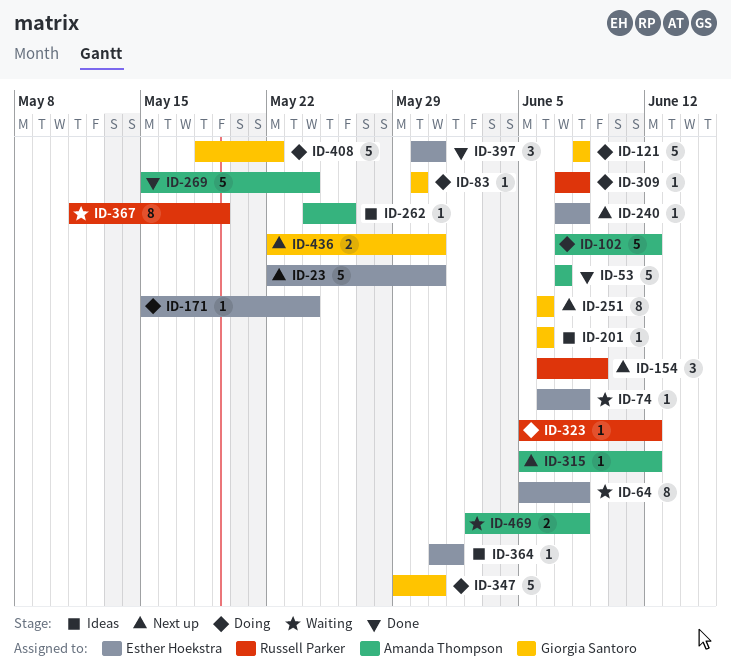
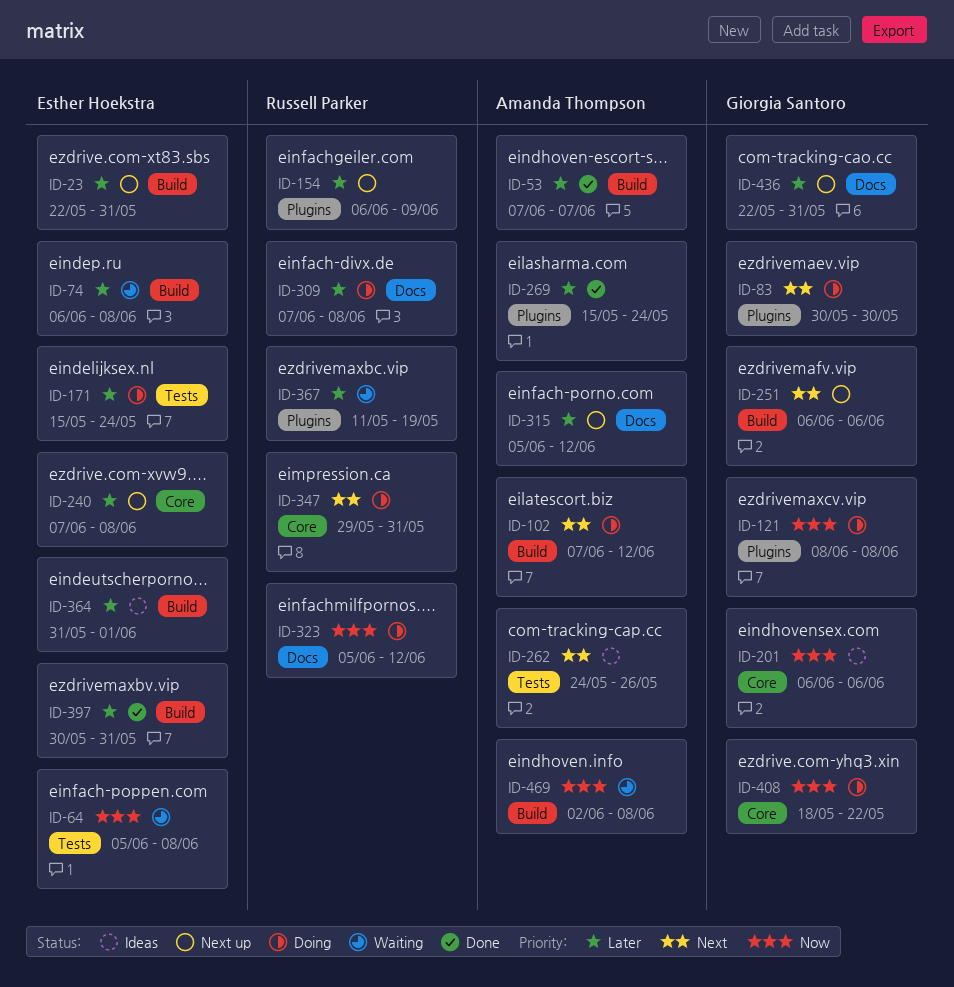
ID-347, owner: Giorgia Santoro -> Russell Parker

